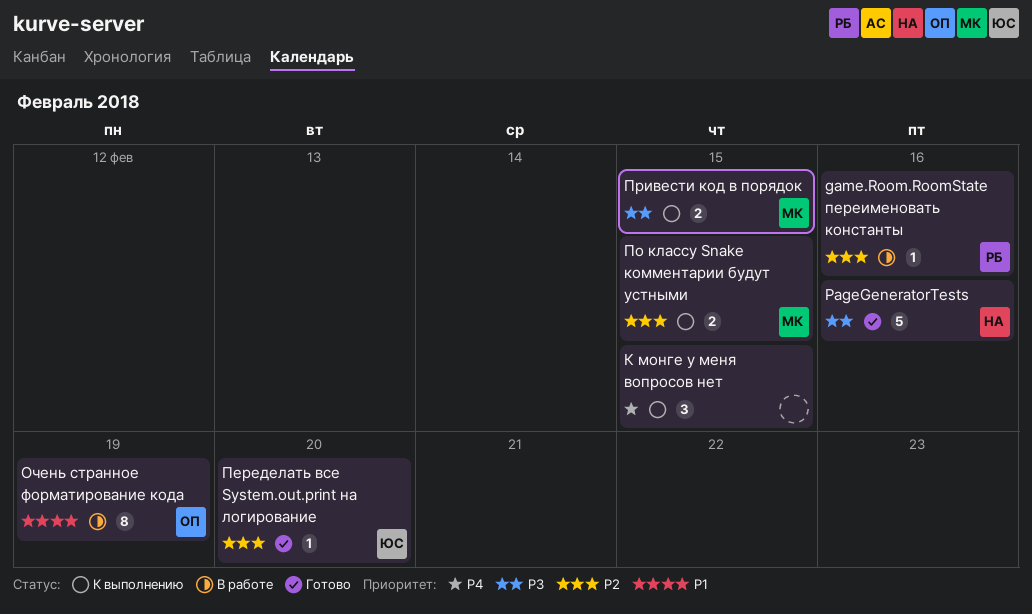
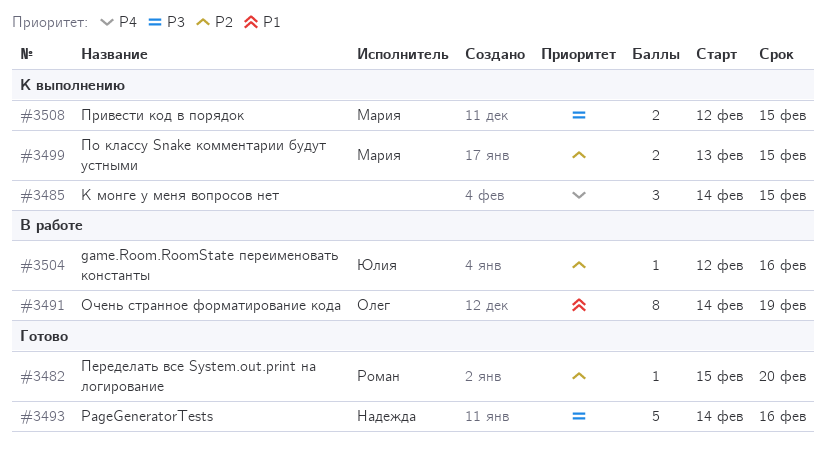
game.Room.RoomState переименовать константы, owner: Роман -> Юлия
Переделать все System.out.print на логирование, owner: Юлия -> Роман

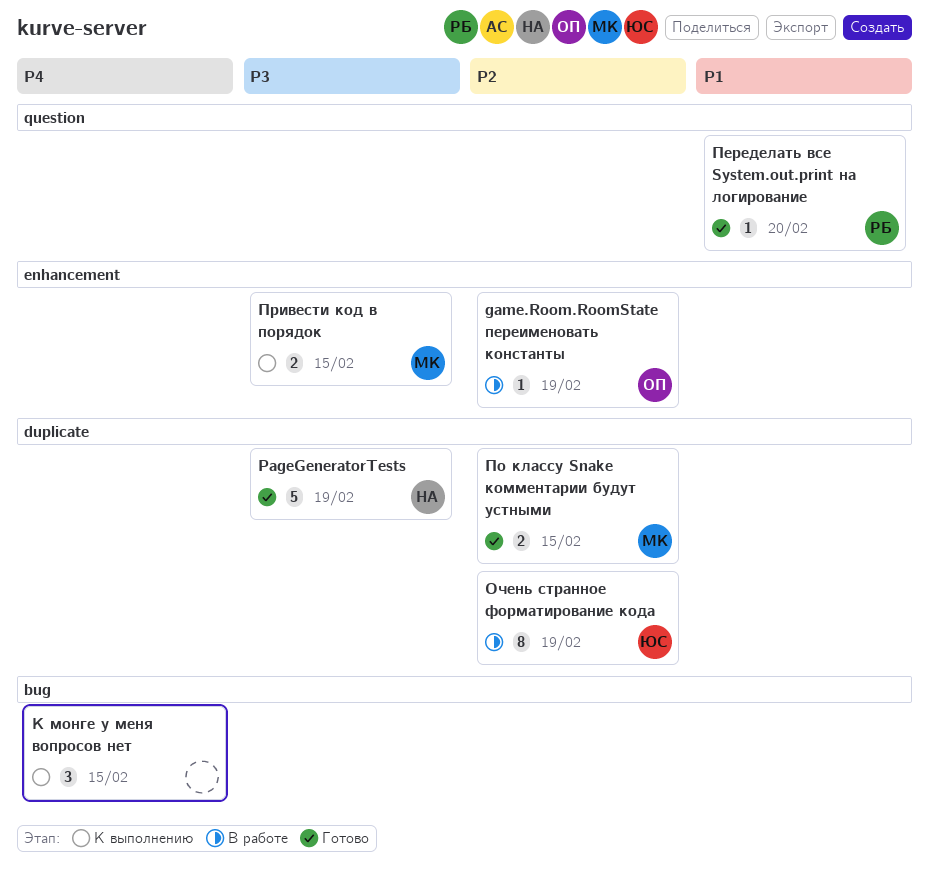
game.Room.RoomState переименовать константы, owner: Юлия -> Олег
game.Room.RoomState переименовать константы, due: Feb 16 -> Feb 19
PageGeneratorTests, due: Feb 16 -> Feb 19
Очень странное форматирование кода, owner: Олег -> Юлия
Очень странное форматирование кода, priority: P1 -> P2
Переделать все System.out.print на логирование, priority: P2 -> P1
По классу Snake комментарии будут устными, status: К выполнению -> Готово

